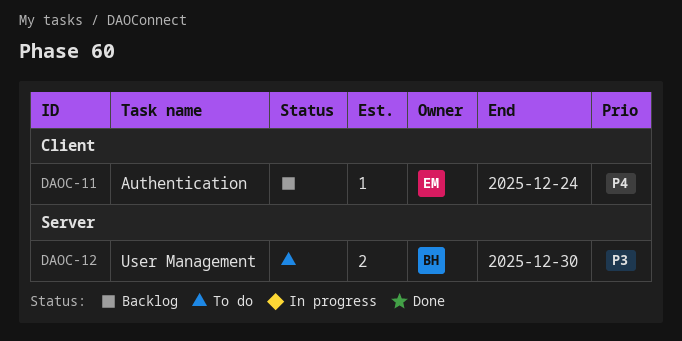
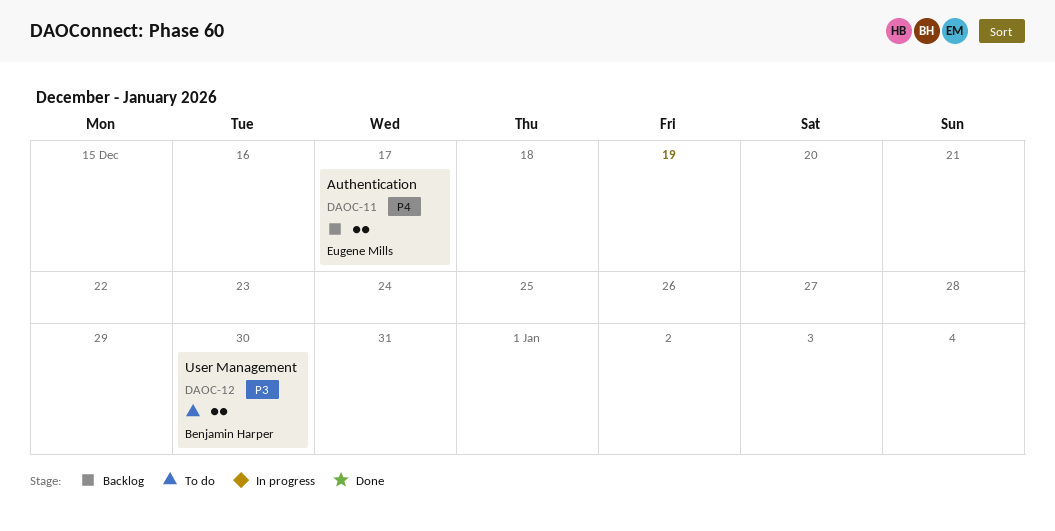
DAOC-11, estimate: 1 -> 2
DAOC-11, due: Dec 24 -> Dec 17

